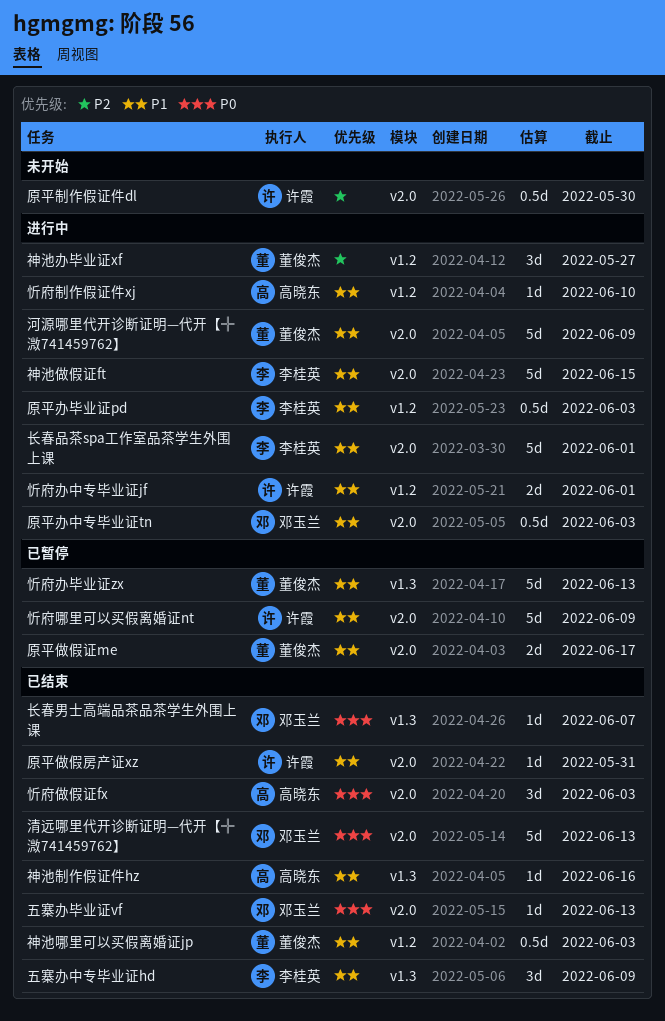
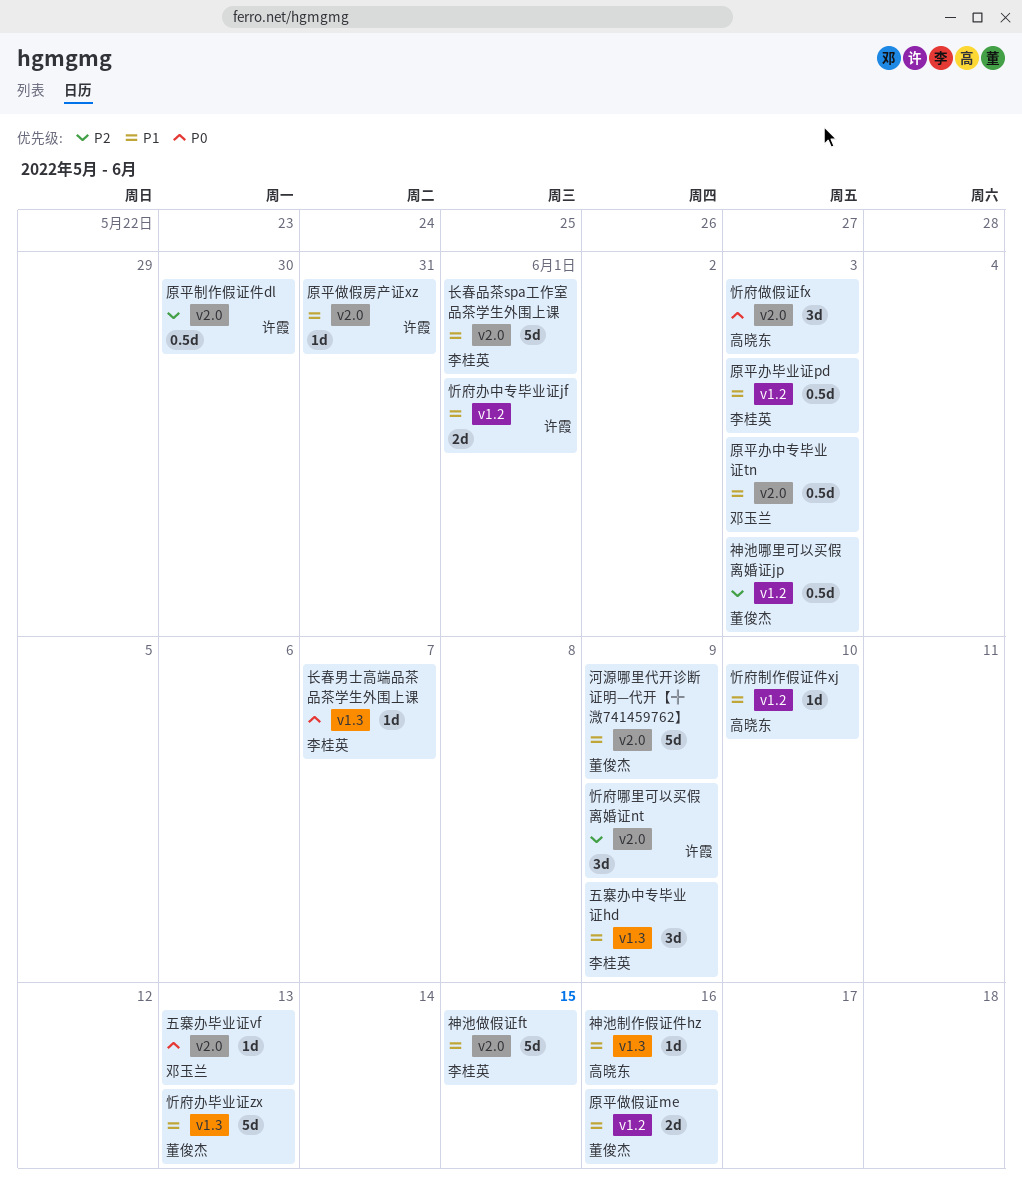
原平做假证me, label: v2.0 -> v1.2
原平做假证me, due: Jun 17 -> Jun 16
忻府哪里可以买假离婚证nt, priority: P1 -> P2
忻府哪里可以买假离婚证nt, estimate: 5d -> 3d
清远哪里代开诊断证明—代开【╬溦741459762】: present -> none
神池办毕业证xf: present -> none
神池哪里可以买假离婚证jp, priority: P1 -> P2
长春男士高端品茶品茶学生外围上课, owner: 邓玉兰 -> 李桂英

